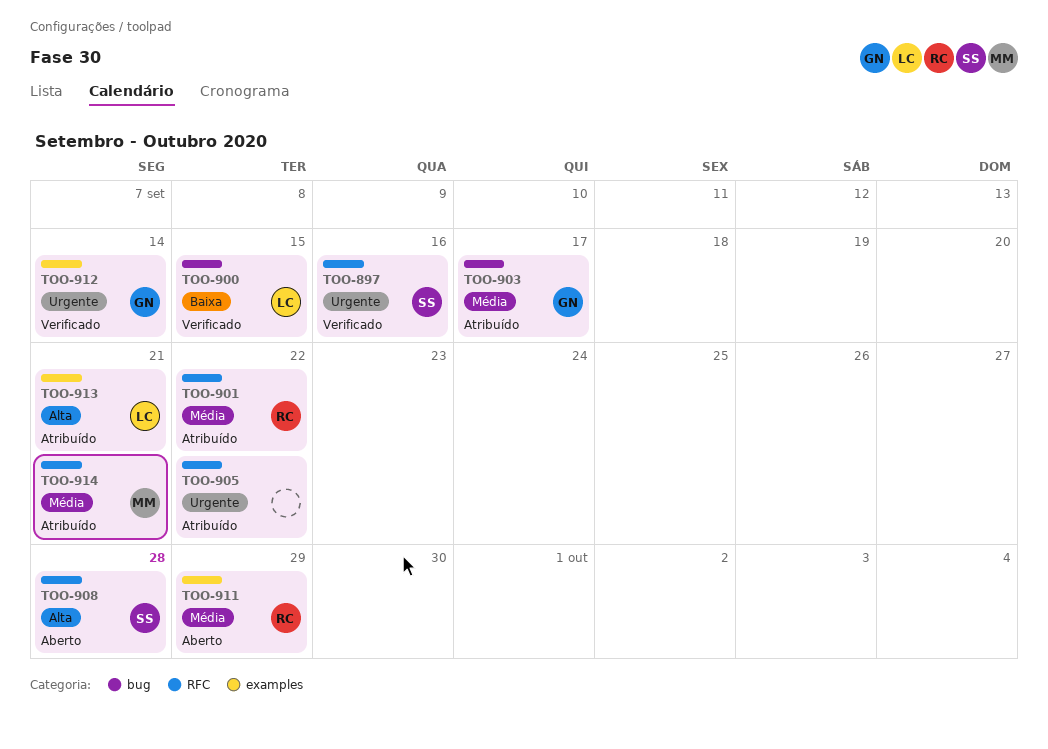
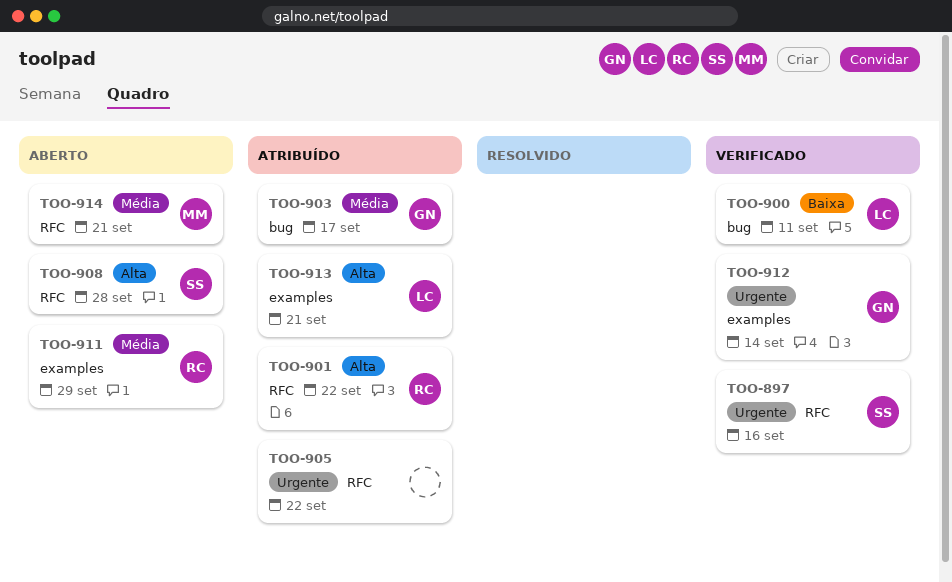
TOO-900, due: Sep 15 -> Sep 11
TOO-901, priority: Média -> Alta
TOO-914, status: Atribuído -> Aberto

